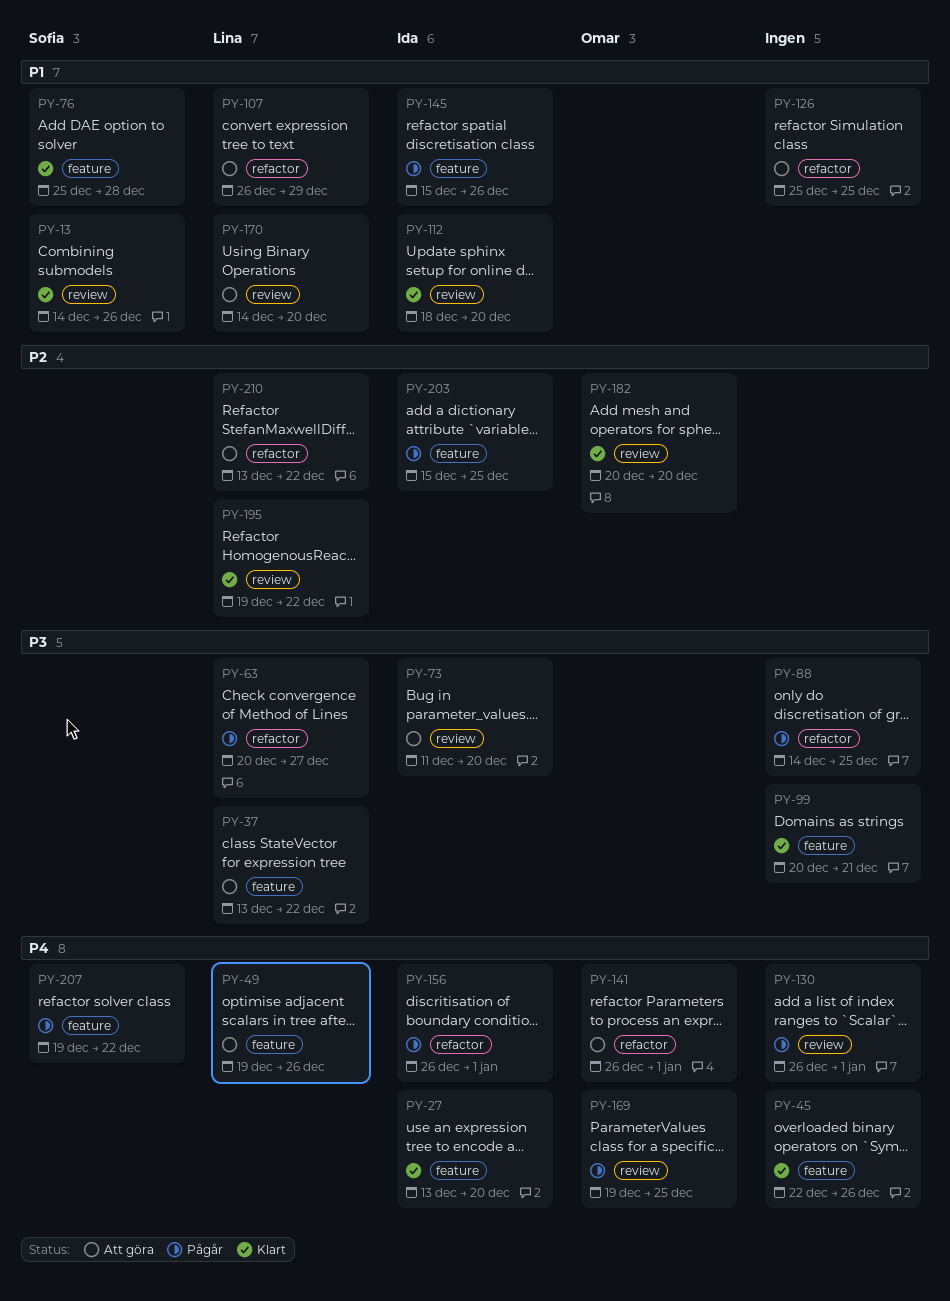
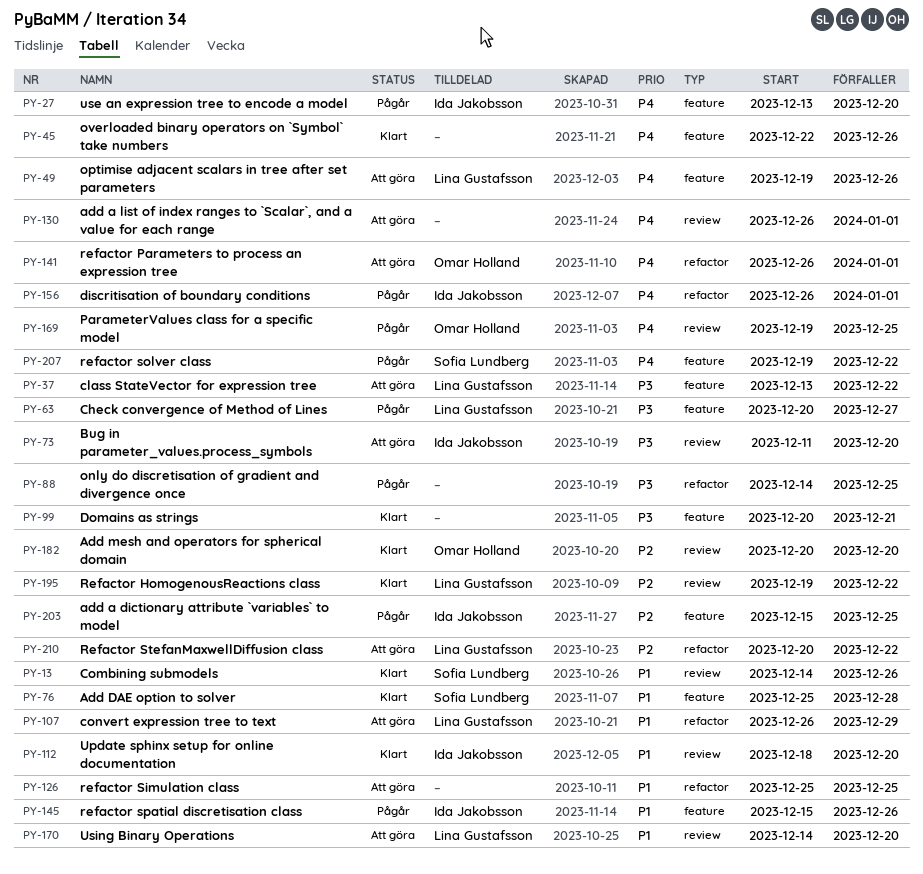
PY-27, status: Klart -> Pågår
PY-63, label: refactor -> feature
PY-130, status: Pågår -> Att göra
PY-210, start: Dec 13 -> Dec 20

